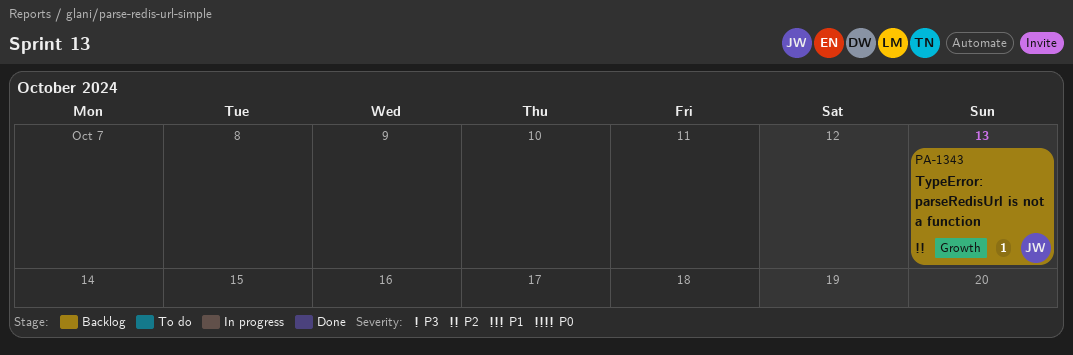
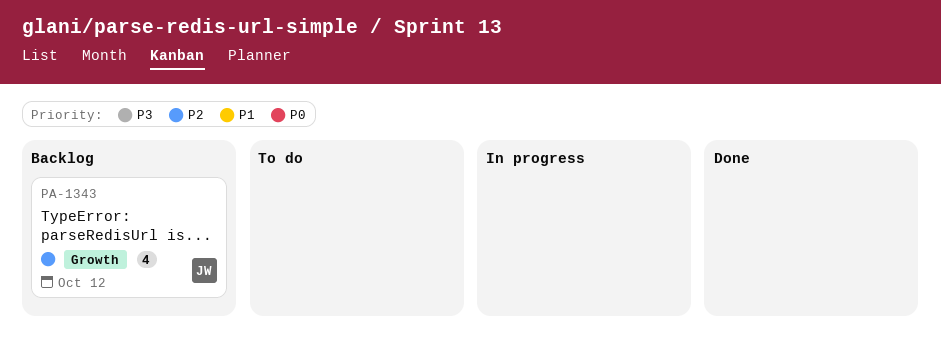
PA-1343, estimate: 1 -> 4
PA-1343, due: Oct 13 -> Oct 12

